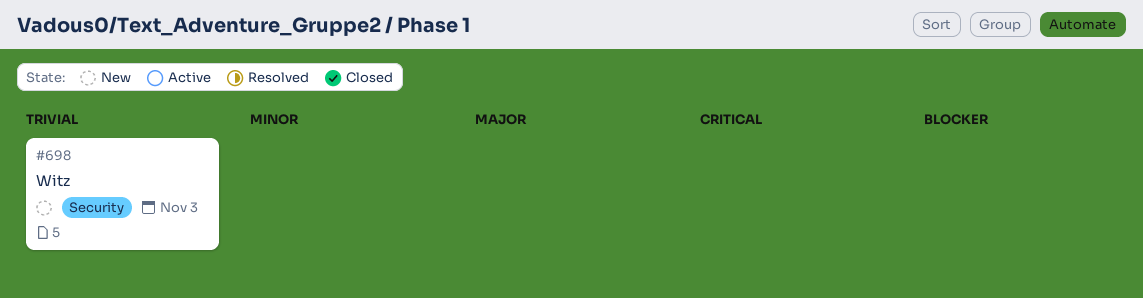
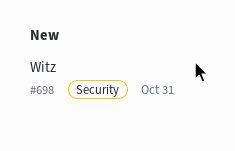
#698, due: Nov 3 -> Oct 31

